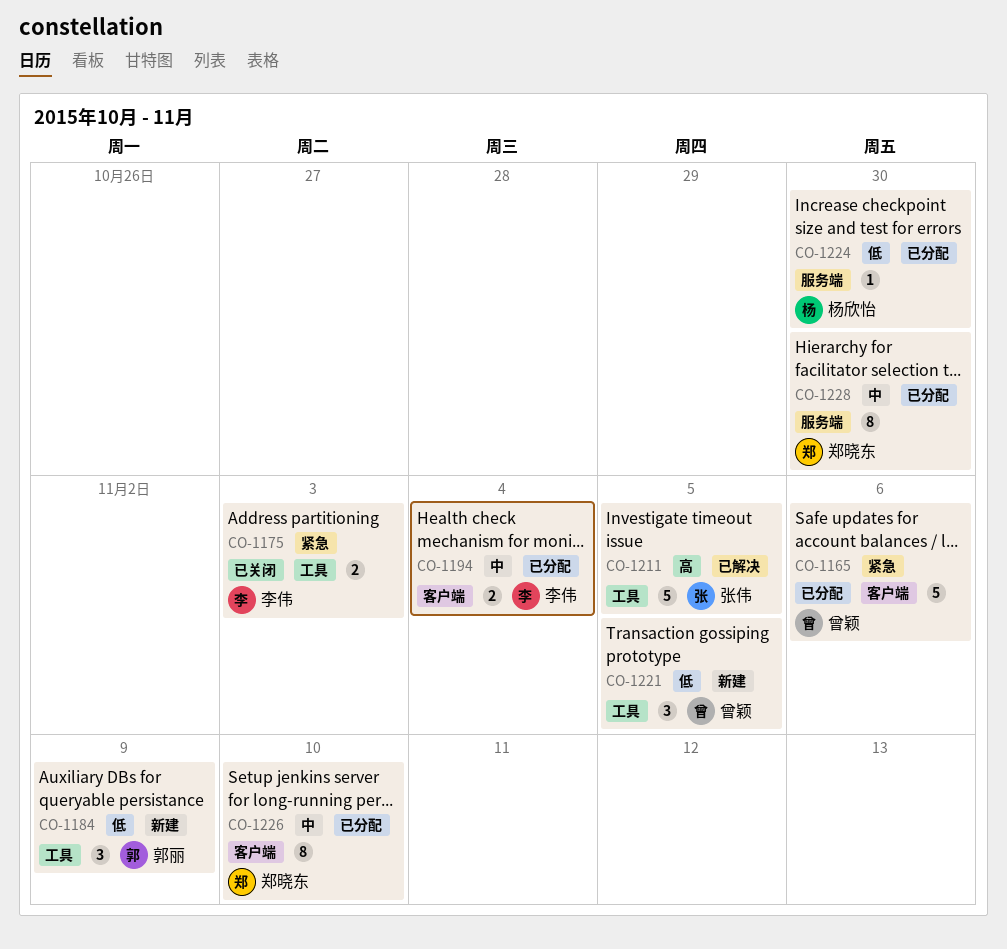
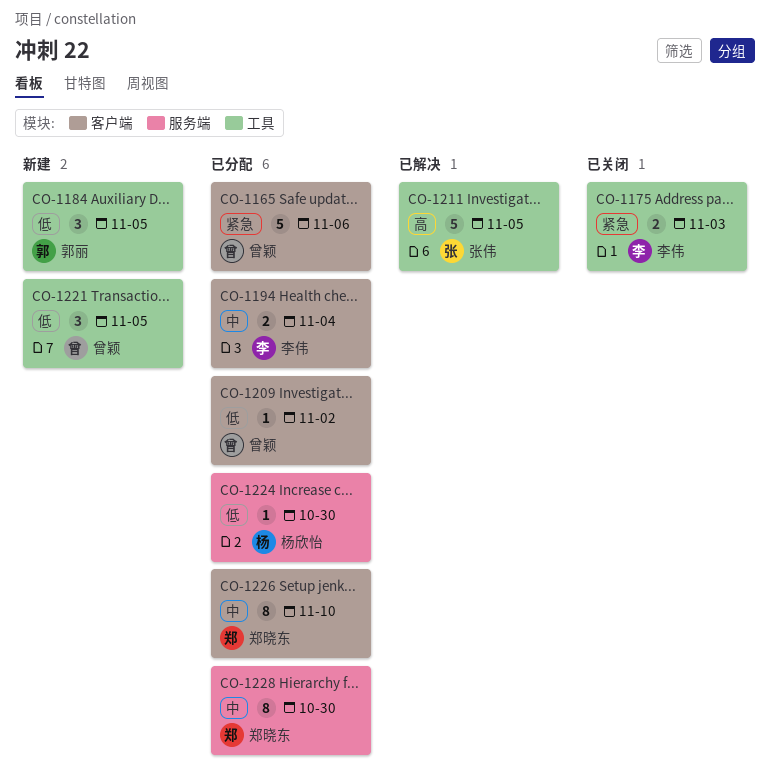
CO-1184, due: Nov 9 -> Nov 5
CO-1209: none -> present

